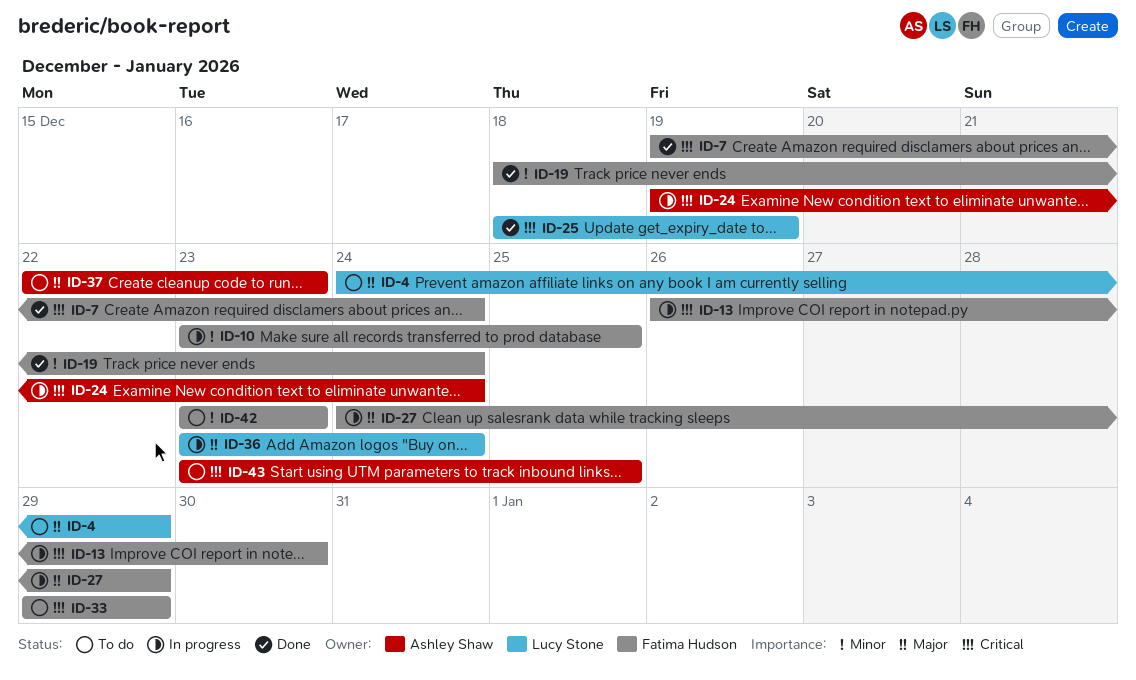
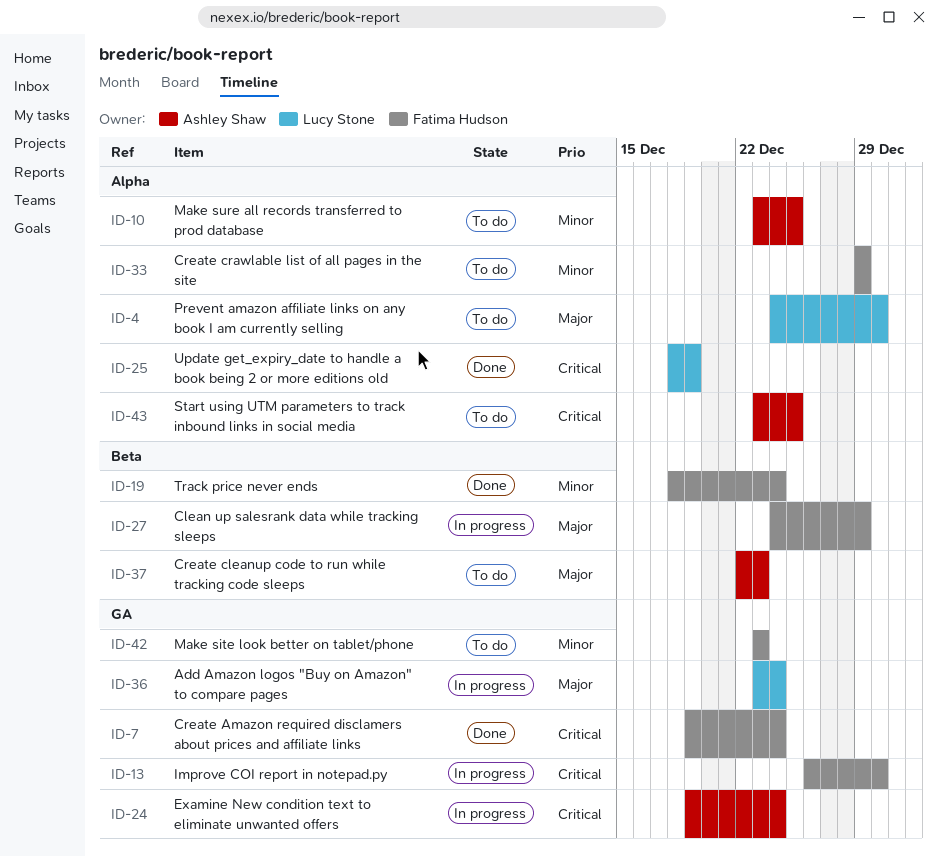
ID-4, due: Dec 29 -> Dec 30
ID-10, status: In progress -> To do
ID-10, owner: Fatima Hudson -> Ashley Shaw
ID-33, priority: Critical -> Minor

